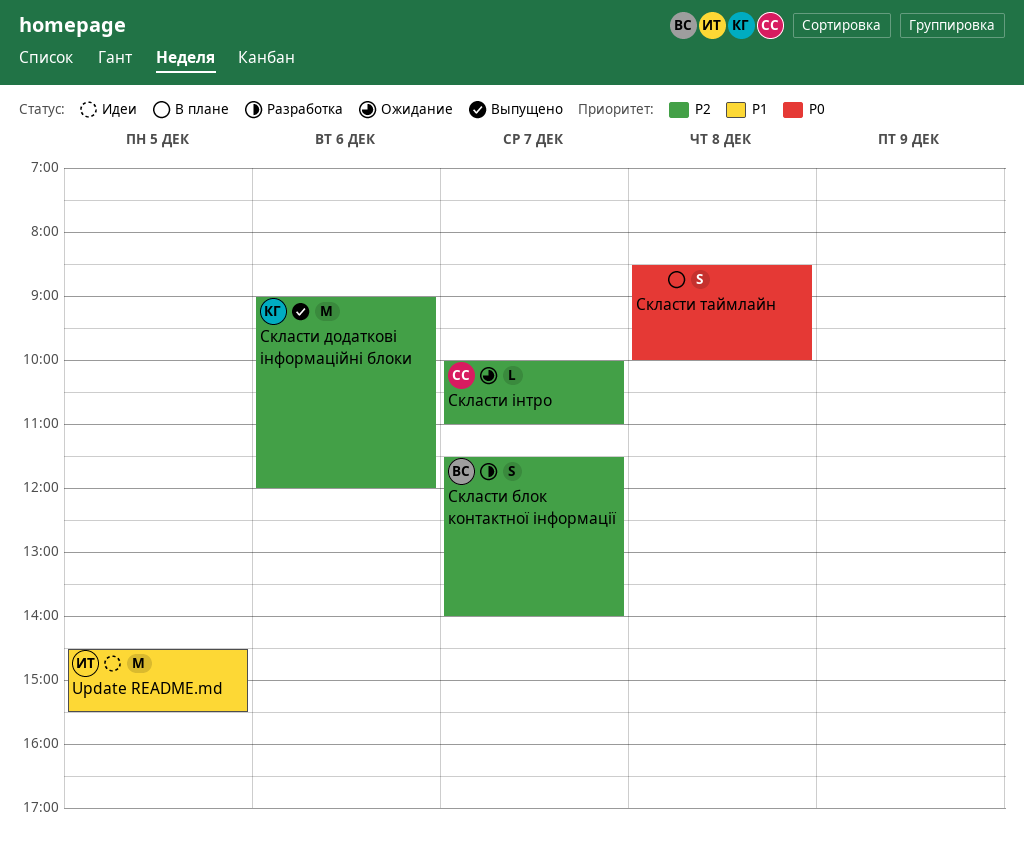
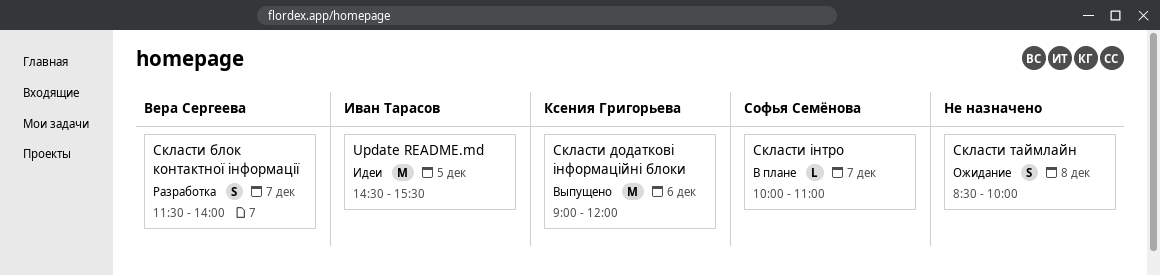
Скласти таймлайн, status: В плане -> Ожидание
Скласти інтро, status: Ожидание -> В плане

